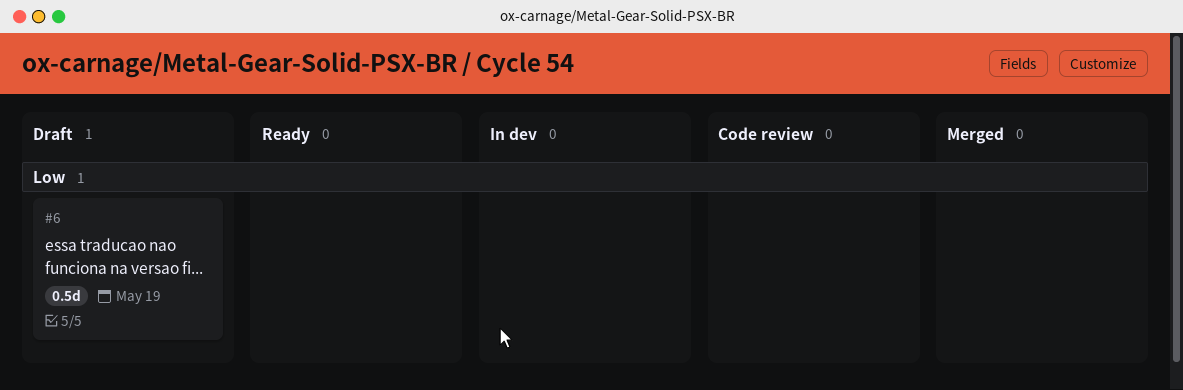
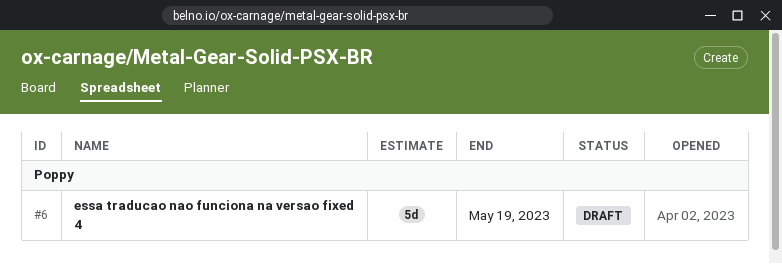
#6, estimate: 0.5d -> 5d

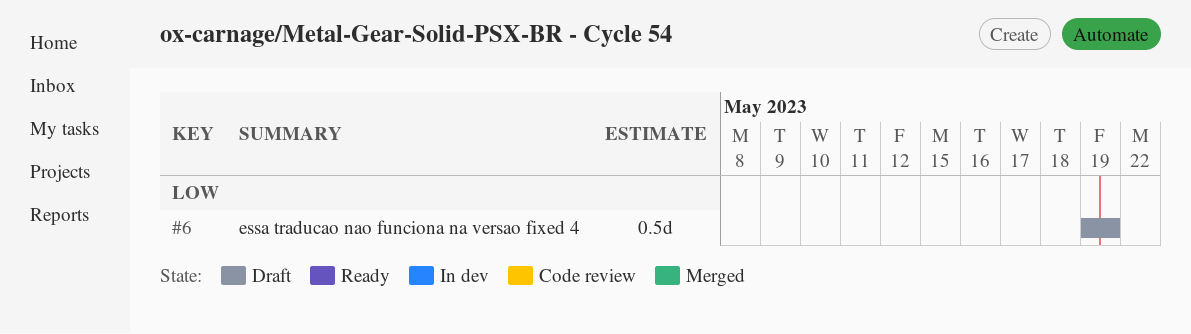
#6, estimate: 5d -> 0.5d

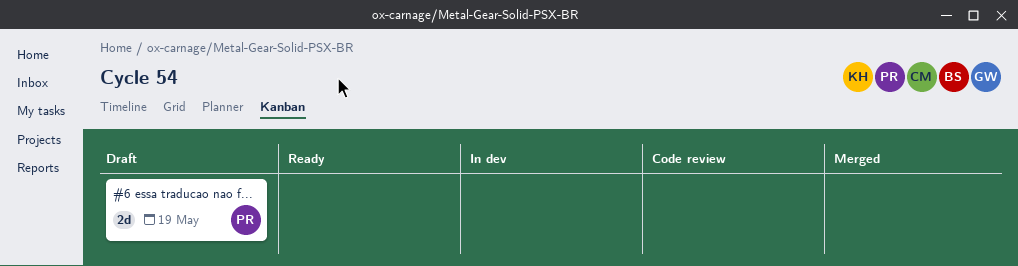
#6, estimate: 0.5d -> 2d

